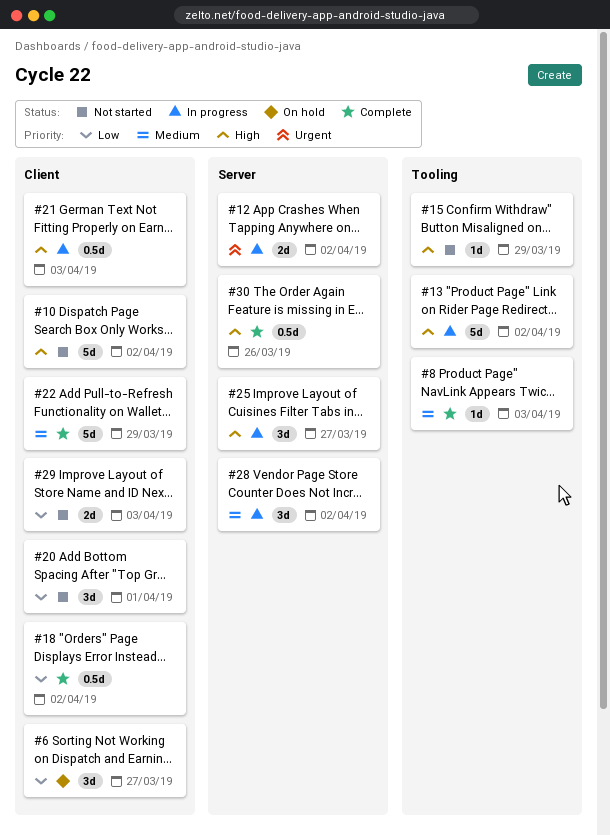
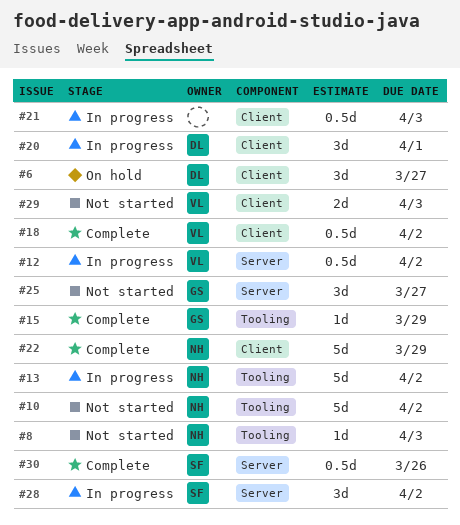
#8, status: Complete -> Not started
#10, label: Client -> Tooling
#12, estimate: 2d -> 0.5d
#15, status: Not started -> Complete
#20, status: Not started -> In progress
#25, status: In progress -> Not started

